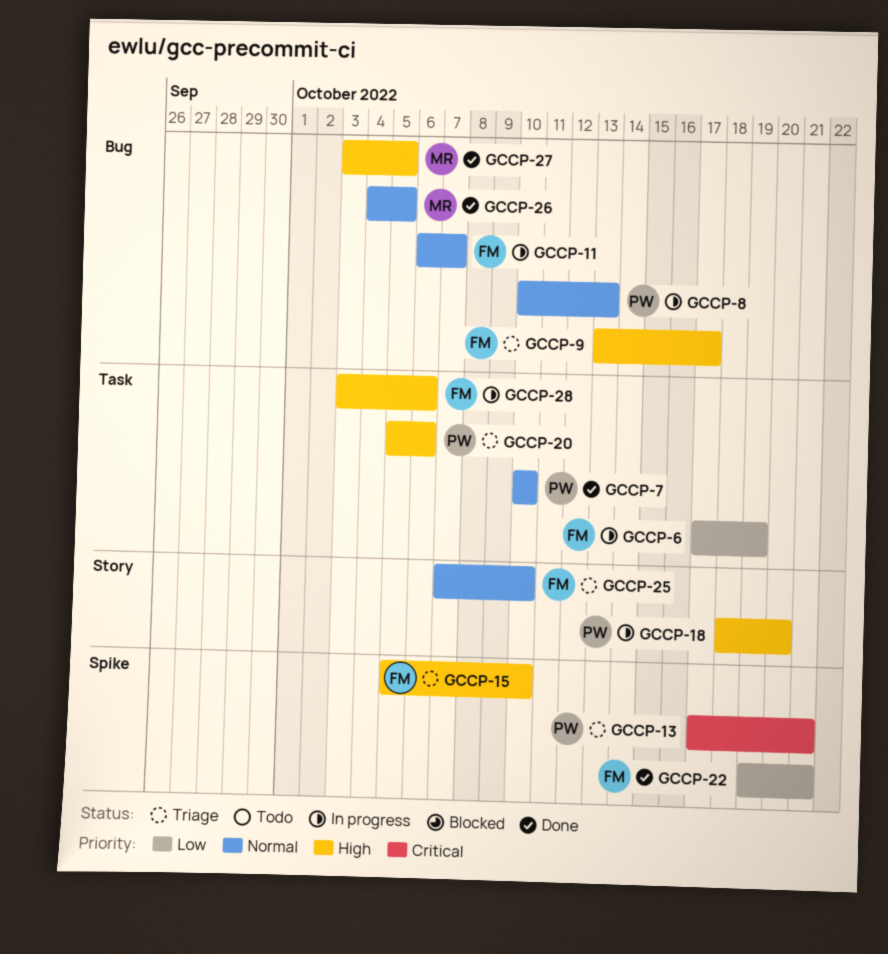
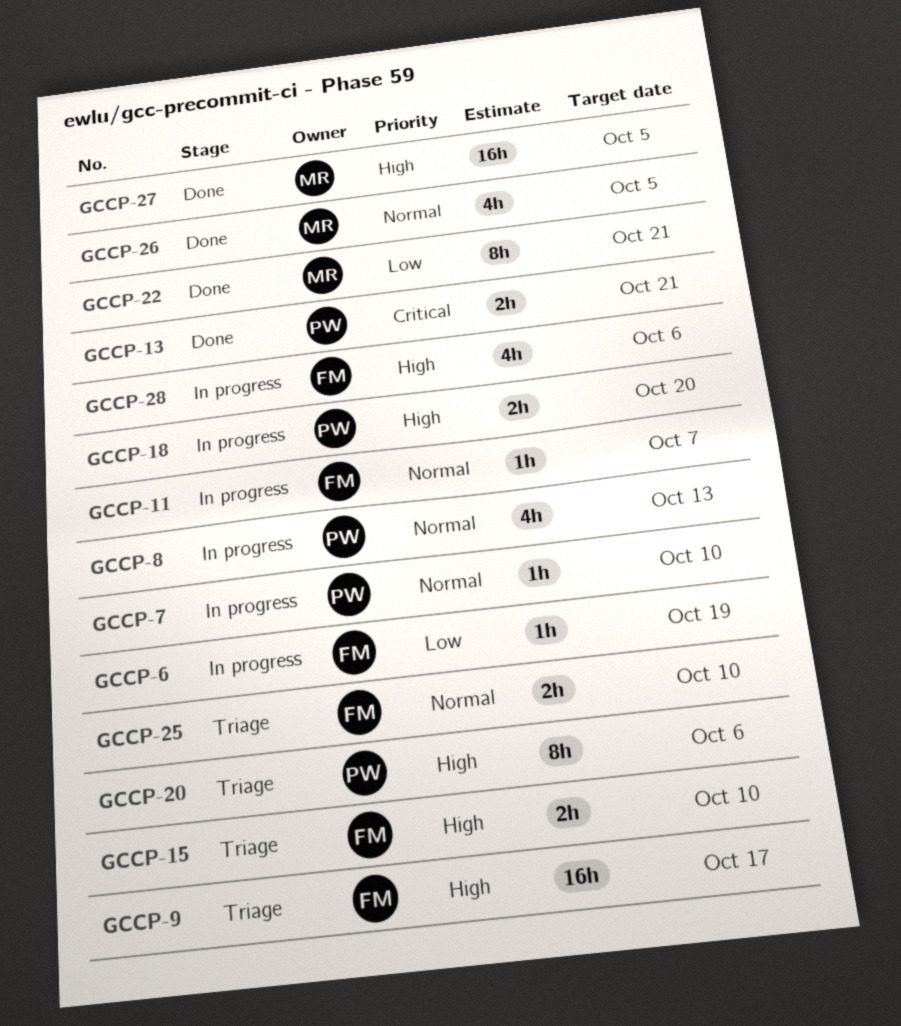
GCCP-7, status: Done -> In progress
GCCP-13, status: Triage -> Done
GCCP-22, owner: FM -> MR

